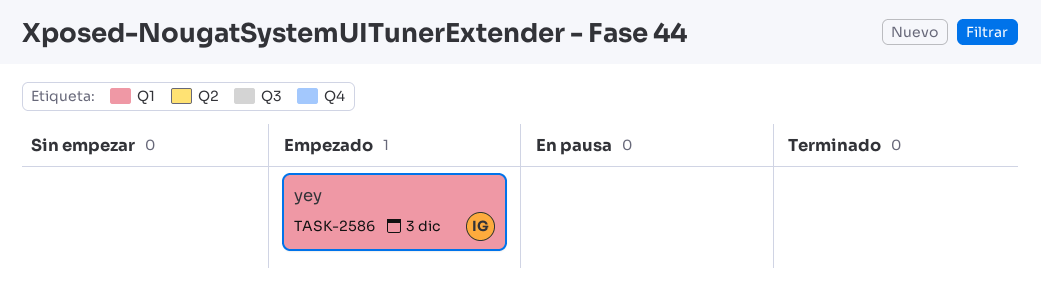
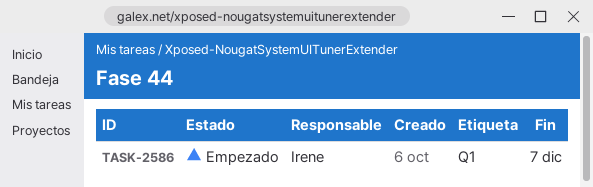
TASK-2586, due: Dec 3 -> Dec 7

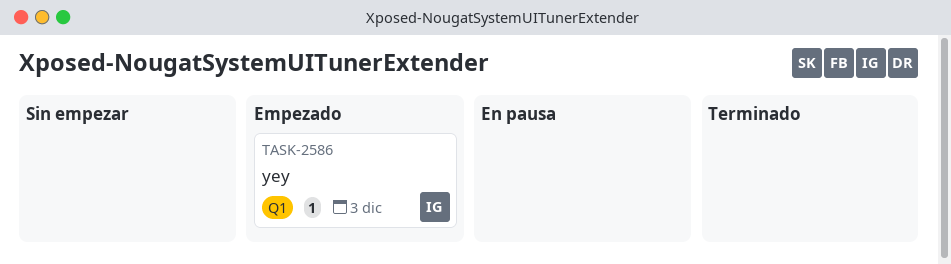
TASK-2586, due: Dec 7 -> Dec 3

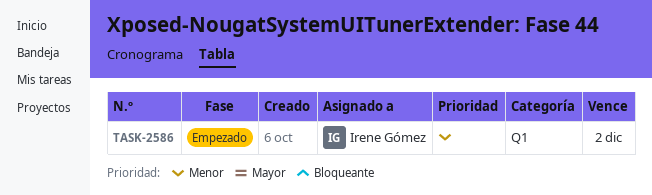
TASK-2586, due: Dec 3 -> Dec 2

